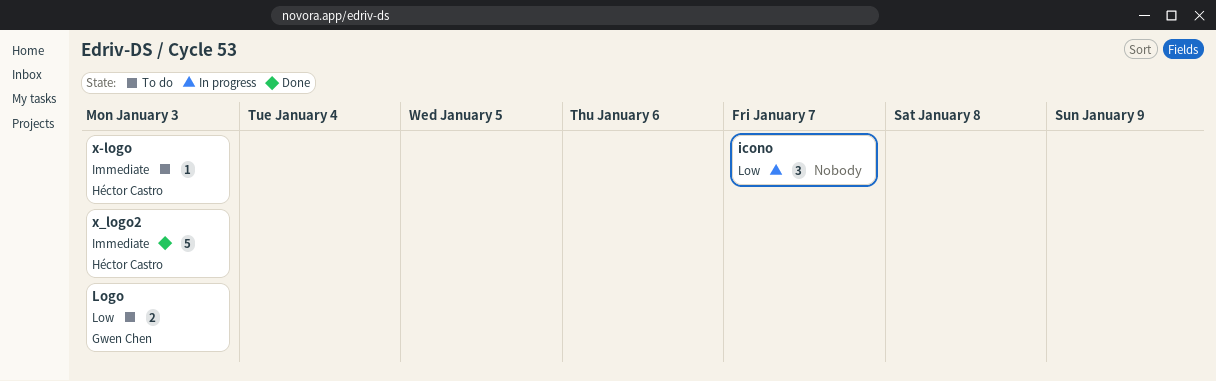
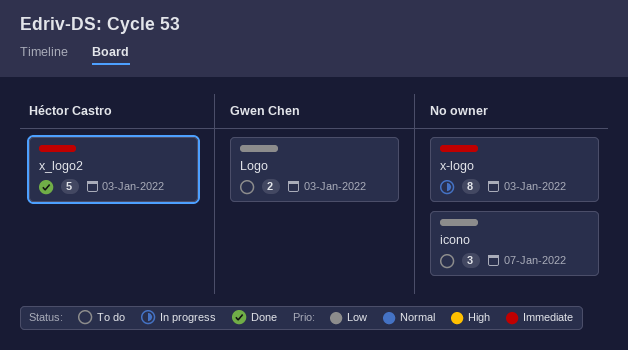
icono, status: In progress -> To do
x-logo, status: To do -> In progress
x-logo, owner: Héctor Castro -> none
x-logo, estimate: 1 -> 8

